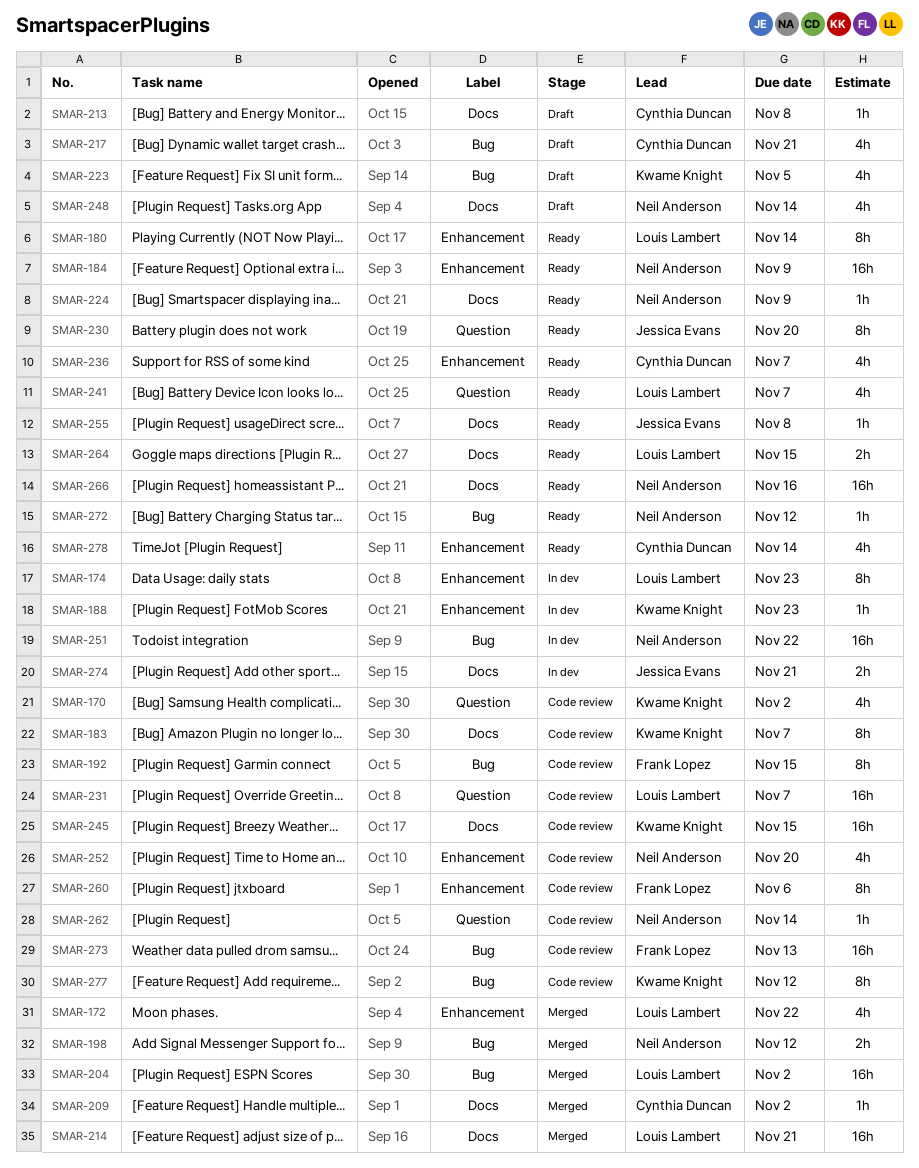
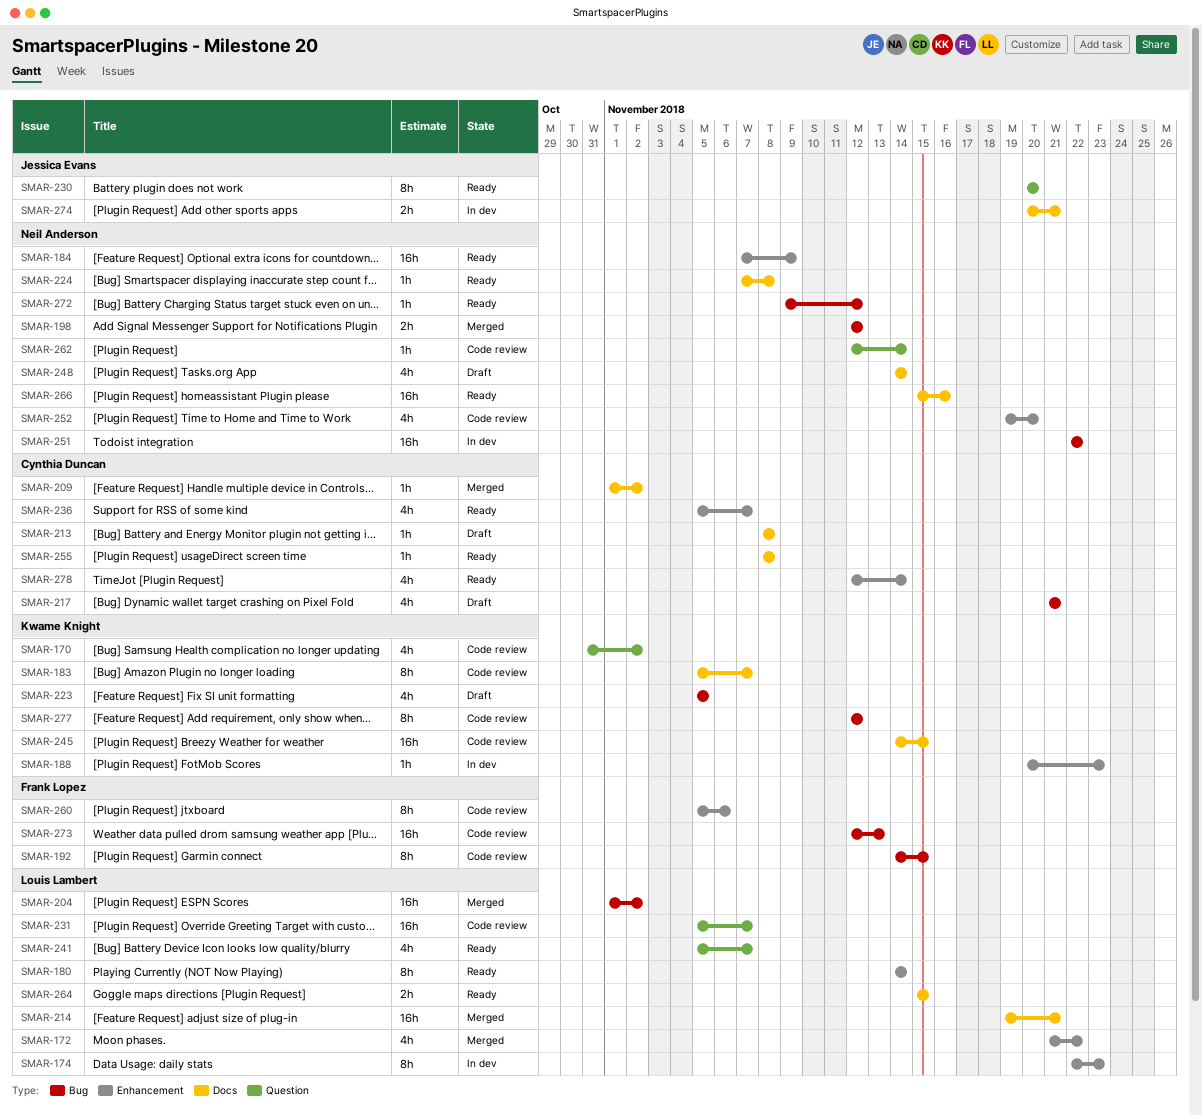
SMAR-224, due: Nov 9 -> Nov 8
SMAR-255, owner: Jessica Evans -> Cynthia Duncan

